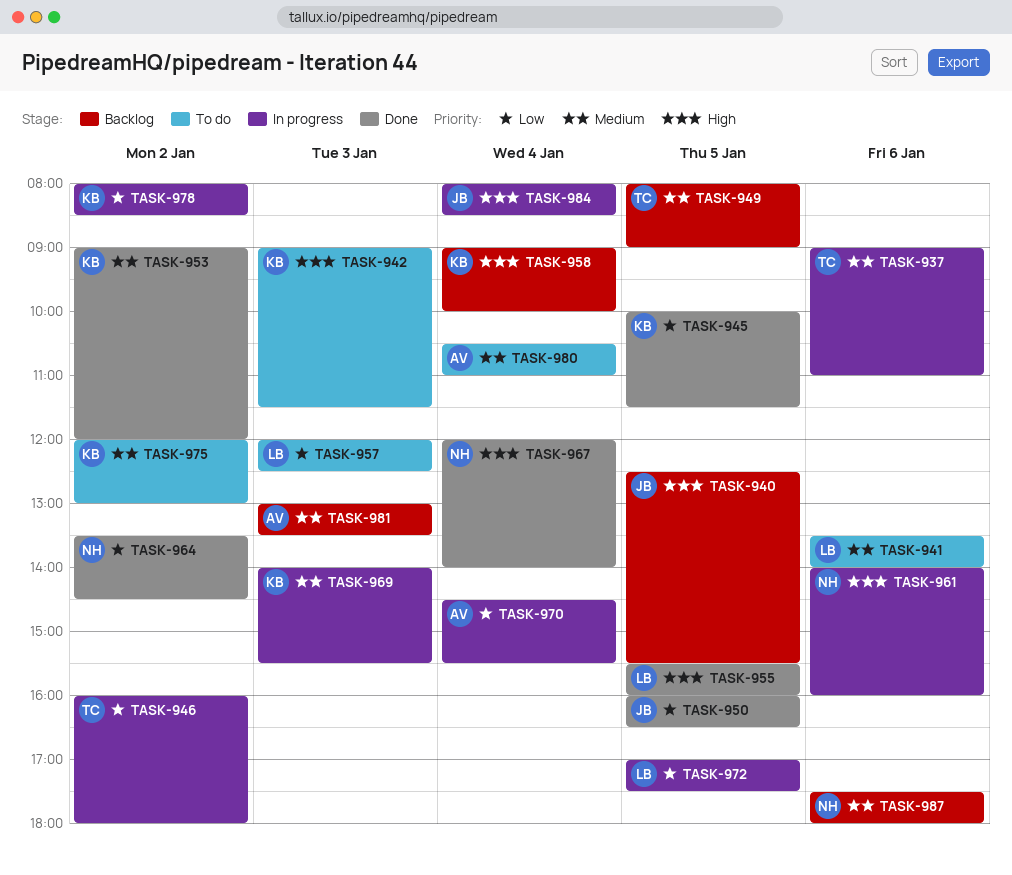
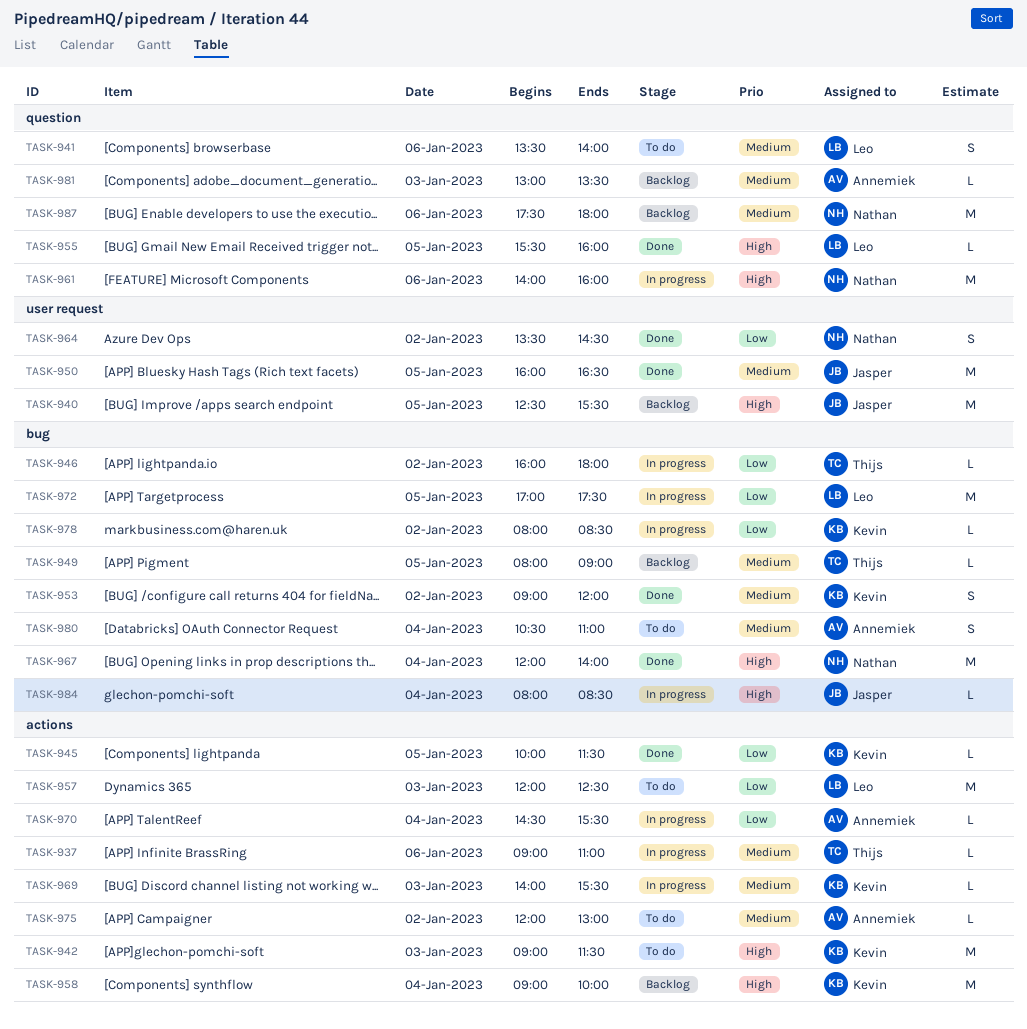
TASK-950, priority: Low -> Medium
TASK-975, owner: Kevin -> Annemiek

